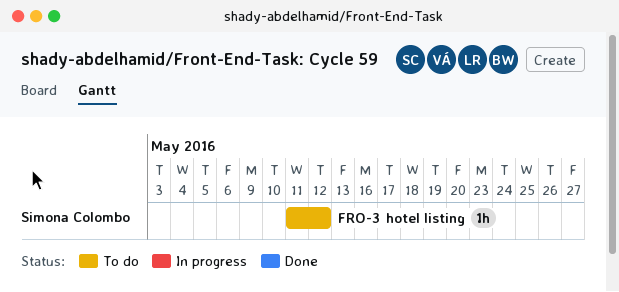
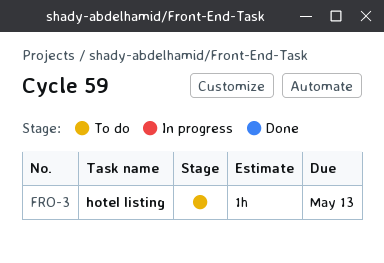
FRO-3, due: May 12 -> May 13

